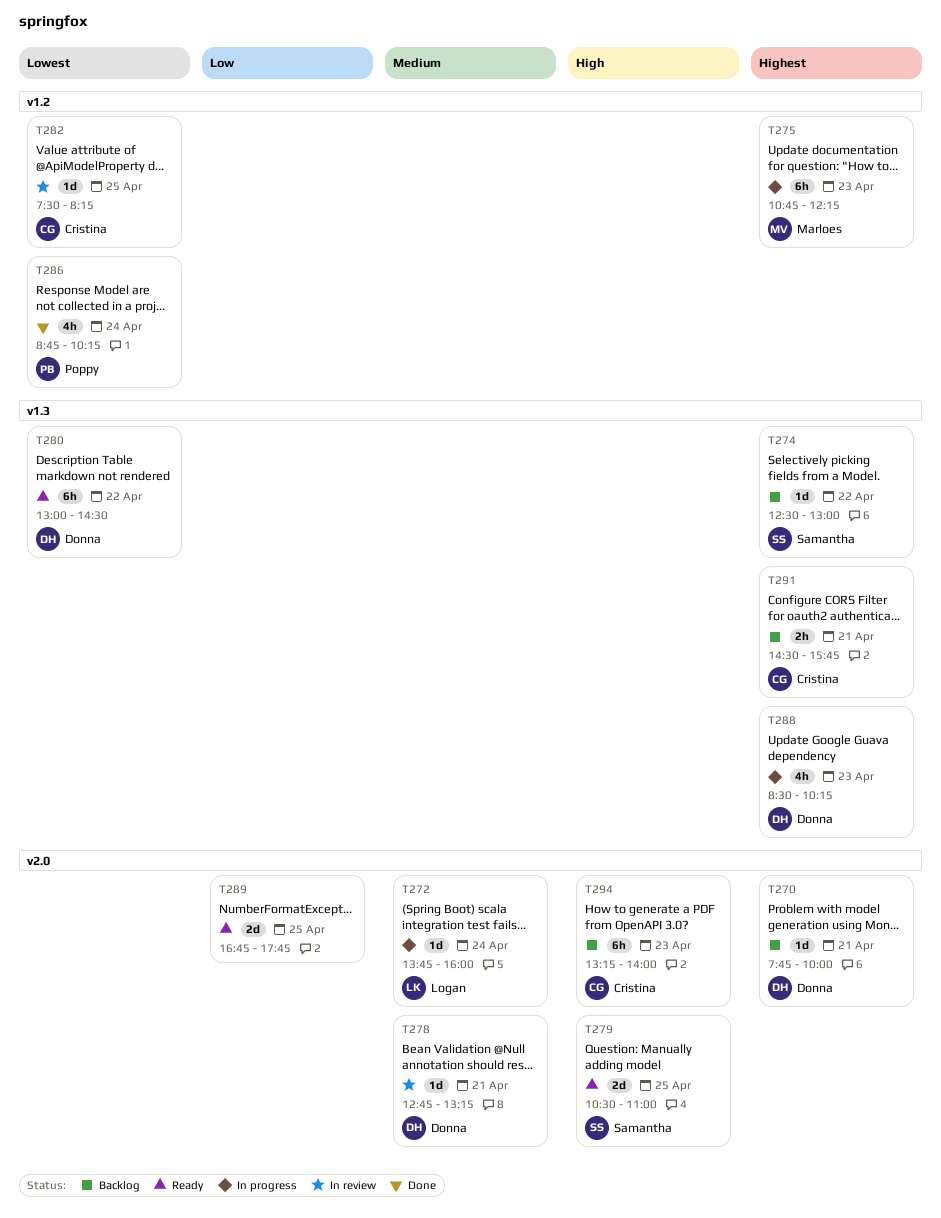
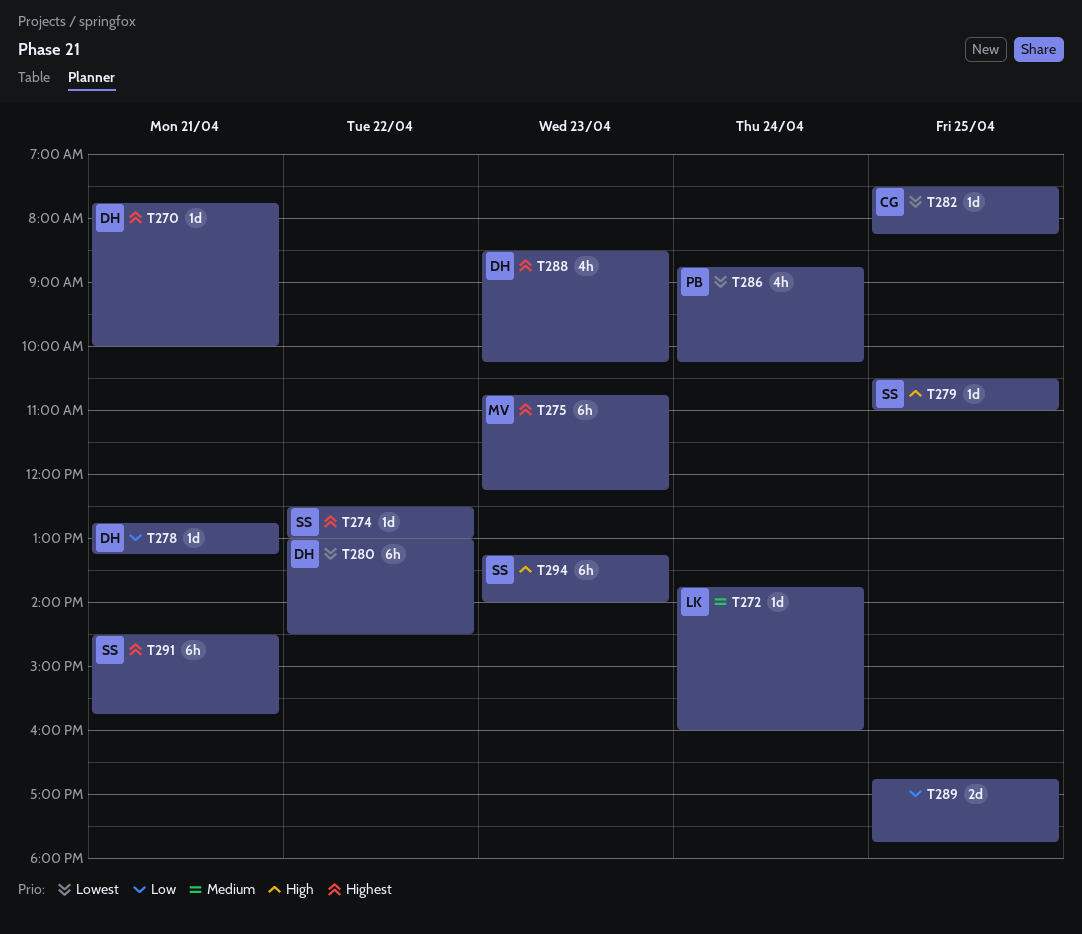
T278, priority: Medium -> Low
T279, estimate: 2d -> 1d
T291, owner: Cristina -> Samantha
T291, estimate: 2h -> 6h
T294, owner: Cristina -> Samantha

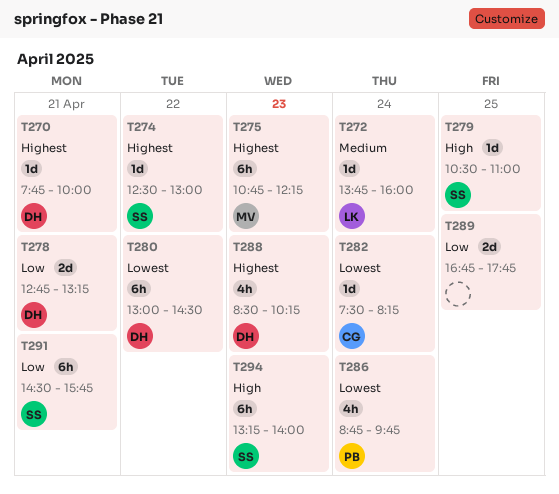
T278, estimate: 1d -> 2d
T282, day: Apr 25 -> Apr 24
T286, ends: 10:15 -> 09:45
T291, priority: Highest -> Low

